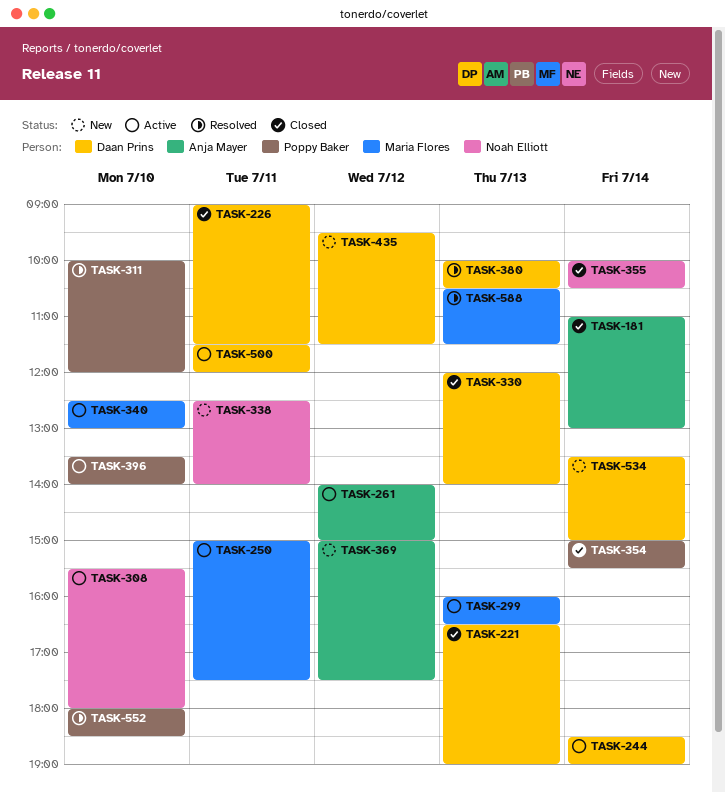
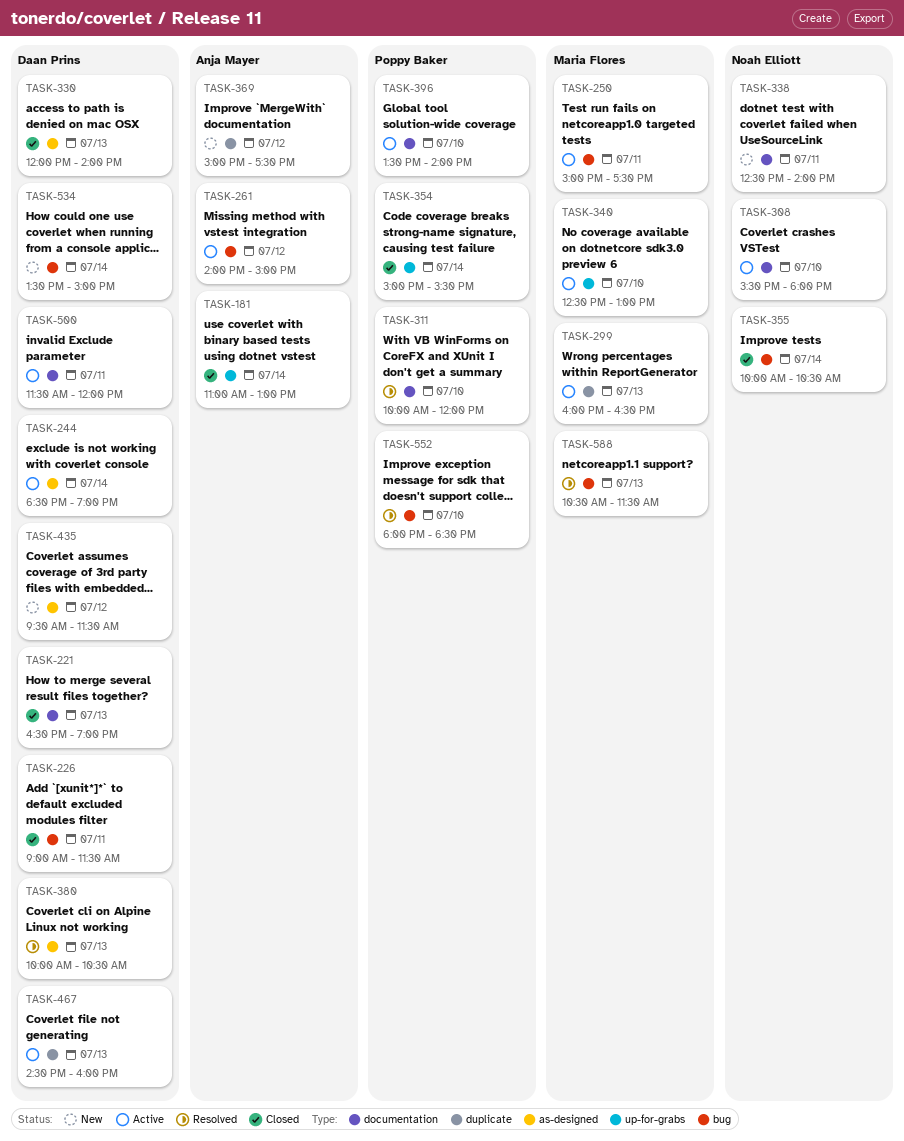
TASK-467: none -> present

